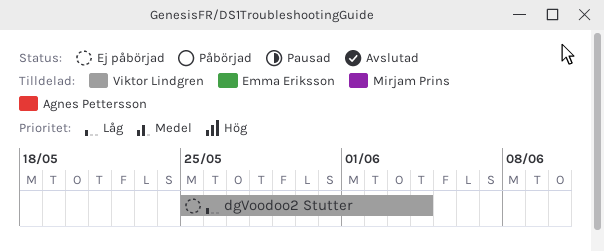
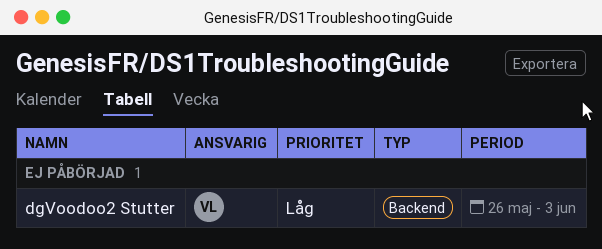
dgVoodoo2 Stutter, start: May 25 -> May 26
dgVoodoo2 Stutter, due: Jun 4 -> Jun 3

